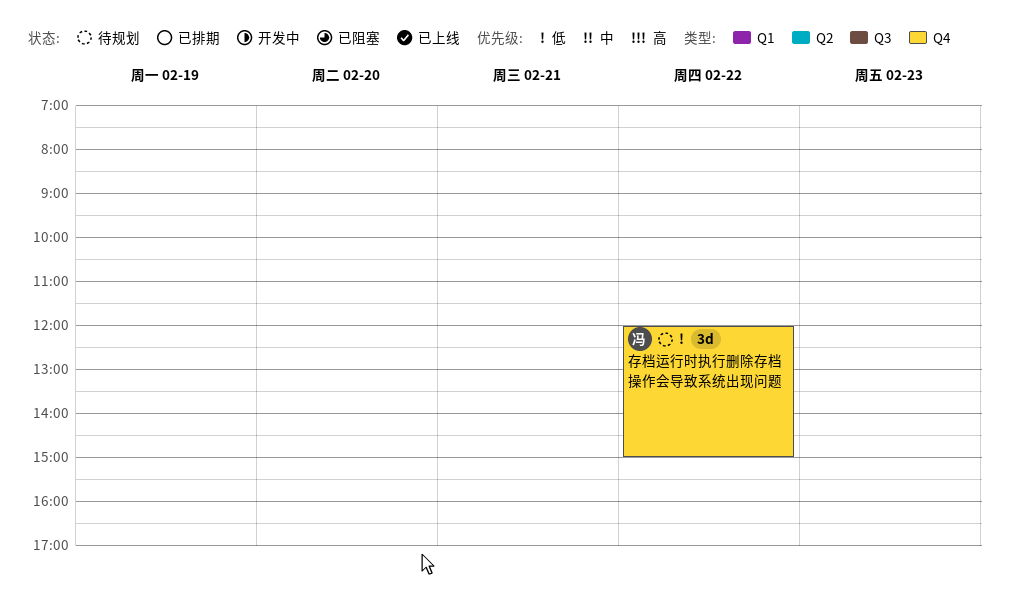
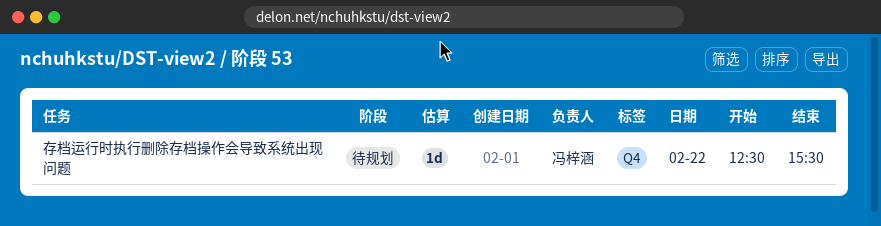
存档运行时执行删除存档操作会导致系统出现问题, estimate: 3d -> 1d
存档运行时执行删除存档操作会导致系统出现问题, begins: 12:00 -> 12:30
存档运行时执行删除存档操作会导致系统出现问题, ends: 15:00 -> 15:30

